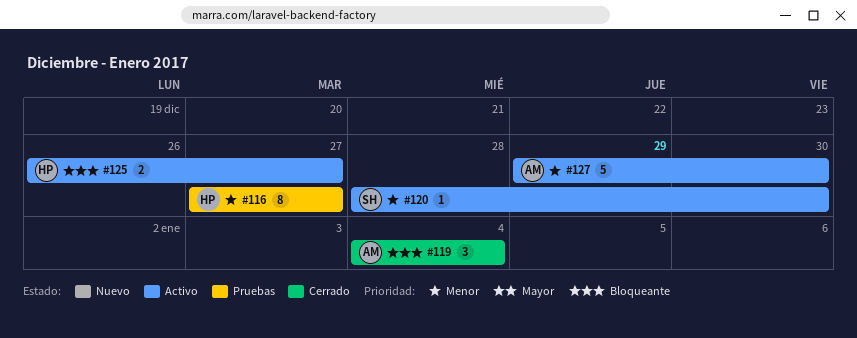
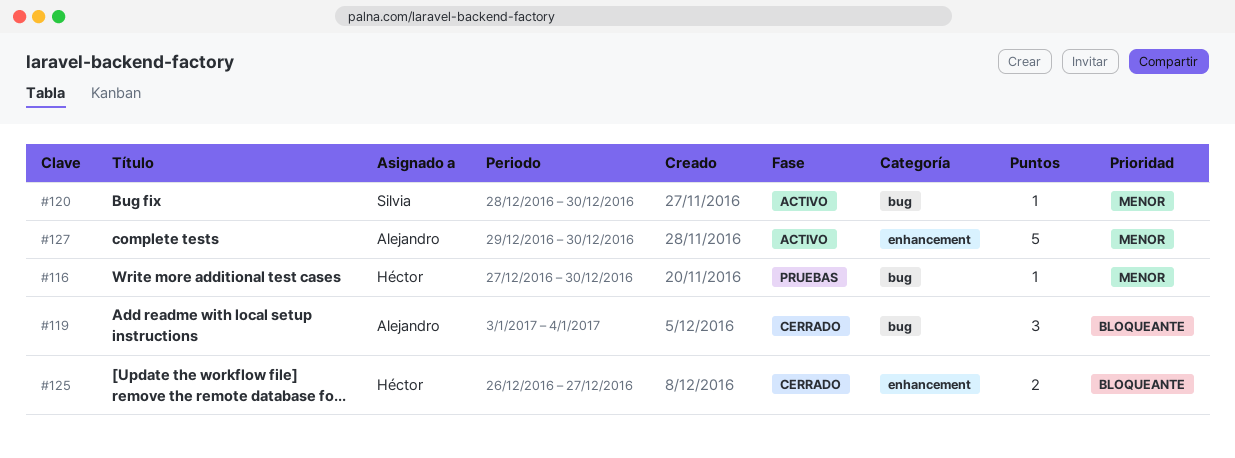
#116, estimate: 8 -> 1
#116, due: Dec 27 -> Dec 30
#119, start: Jan 4 -> Jan 3
#125, status: Activo -> Cerrado

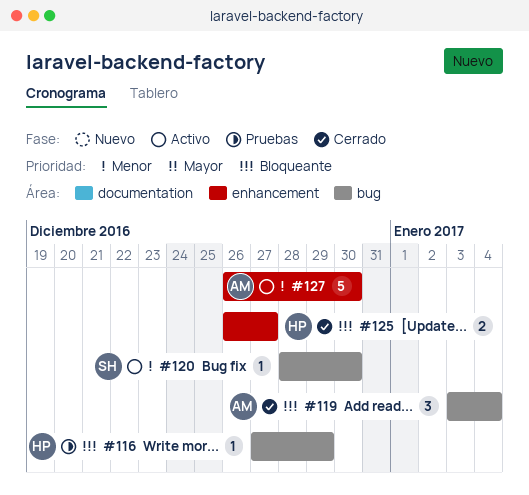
#116, priority: Menor -> Bloqueante
#116, due: Dec 30 -> Dec 29
#127, start: Dec 29 -> Dec 26

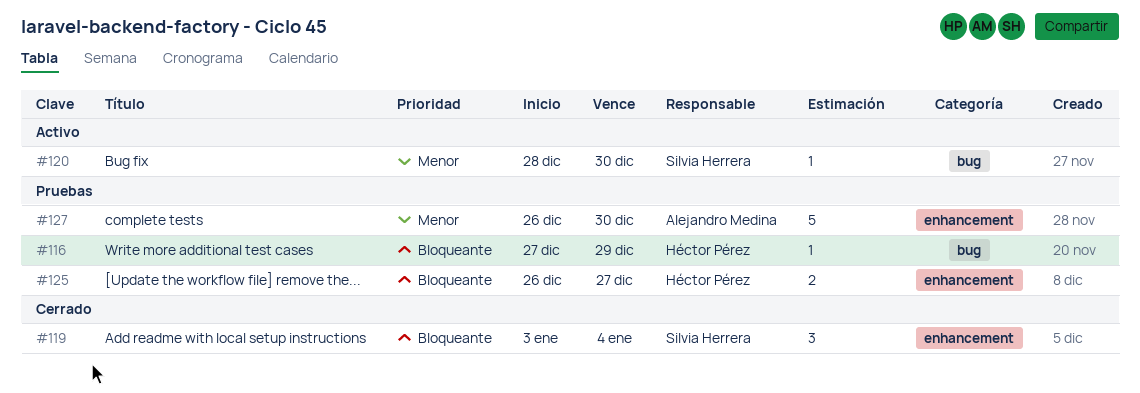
#119, owner: Alejandro Medina -> Silvia Herrera
#119, label: bug -> enhancement
#125, status: Cerrado -> Pruebas
#127, status: Activo -> Pruebas

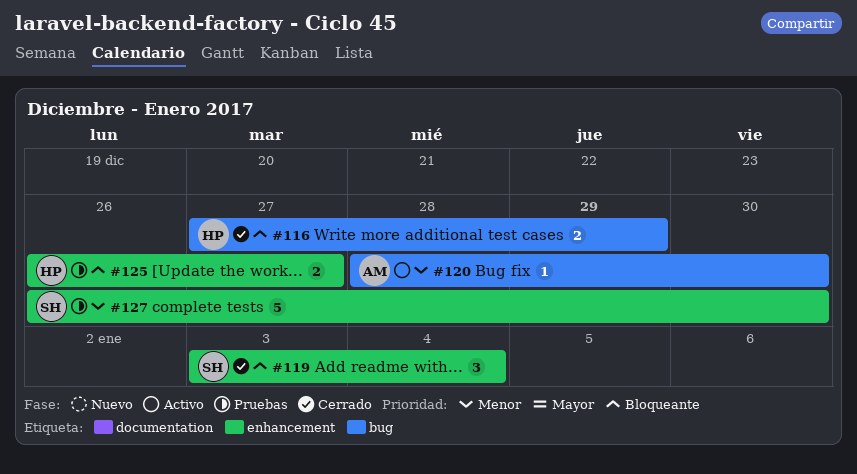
#116, status: Pruebas -> Cerrado
#116, estimate: 1 -> 2
#120, owner: Silvia Herrera -> Alejandro Medina
#127, owner: Alejandro Medina -> Silvia Herrera

